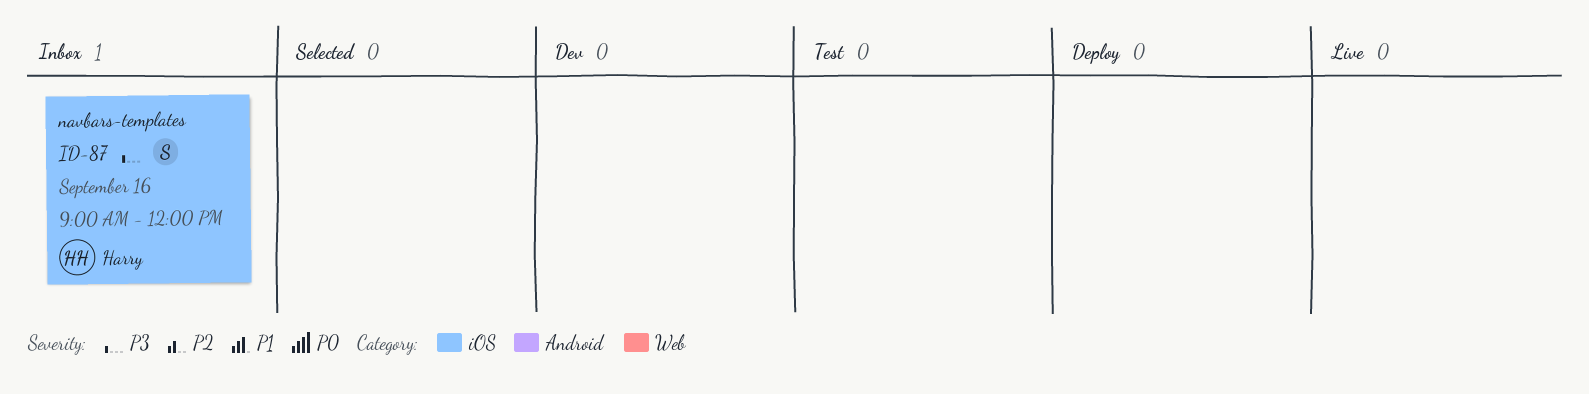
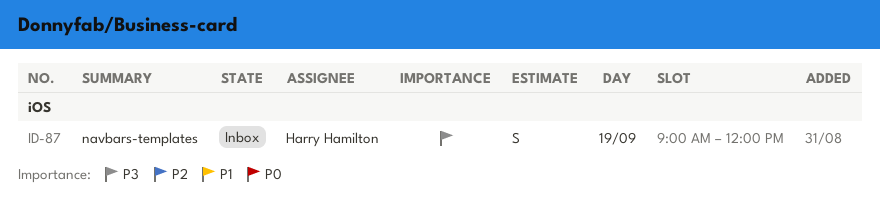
ID-87, day: Sep 16 -> Sep 19

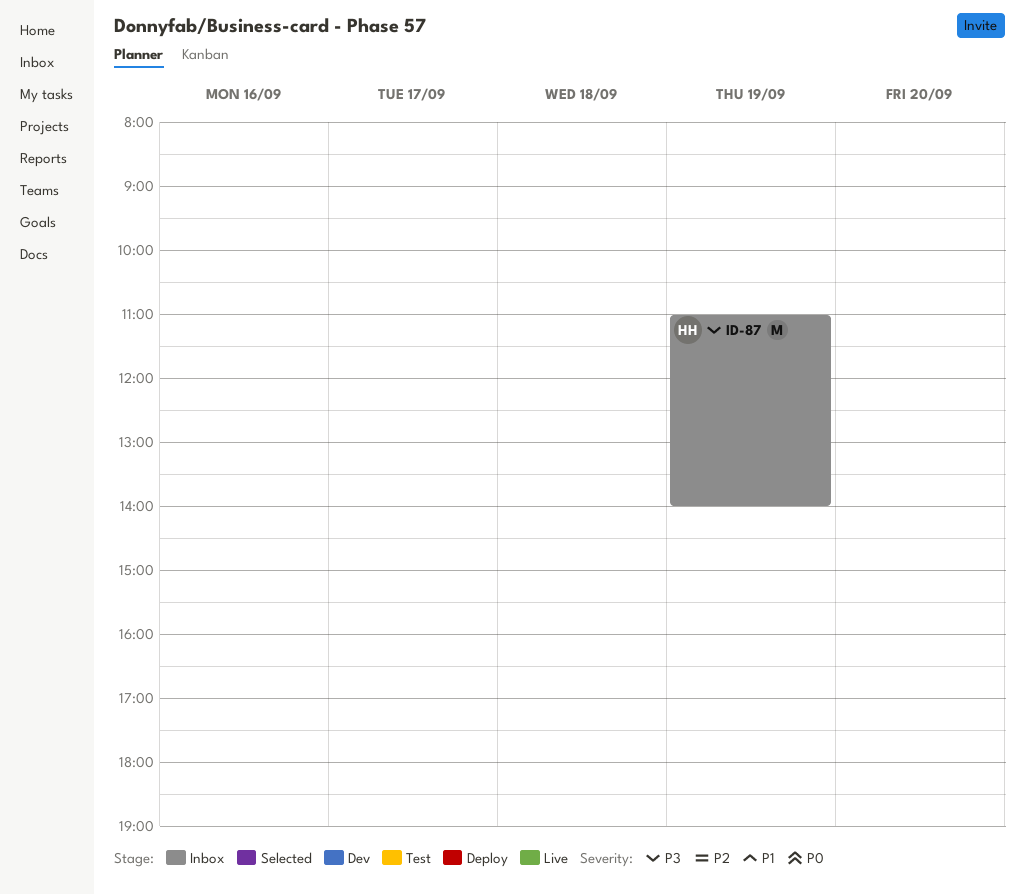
ID-87, estimate: S -> M
ID-87, begins: 09:00 -> 11:00
ID-87, ends: 12:00 -> 14:00

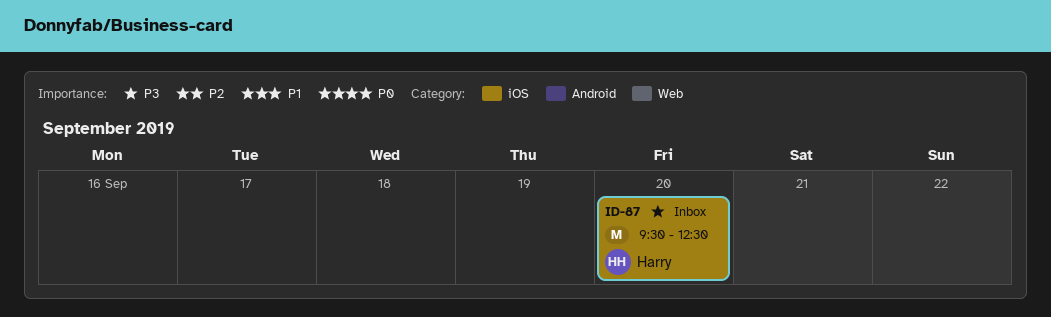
ID-87, day: Sep 19 -> Sep 20
ID-87, begins: 11:00 -> 09:30
ID-87, ends: 14:00 -> 12:30

